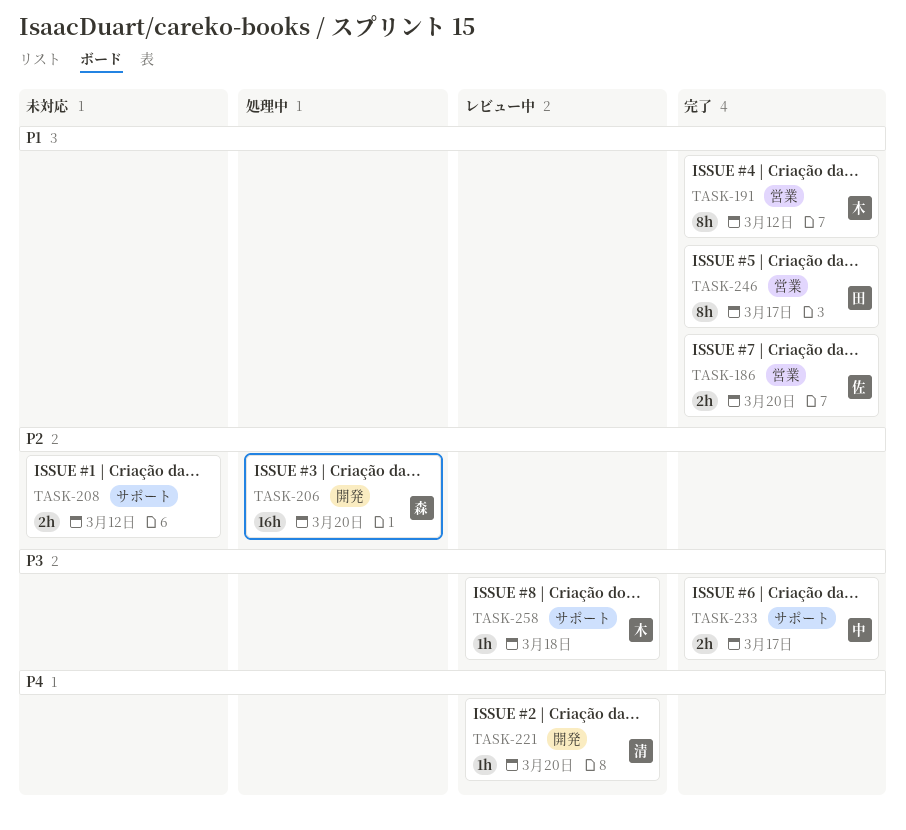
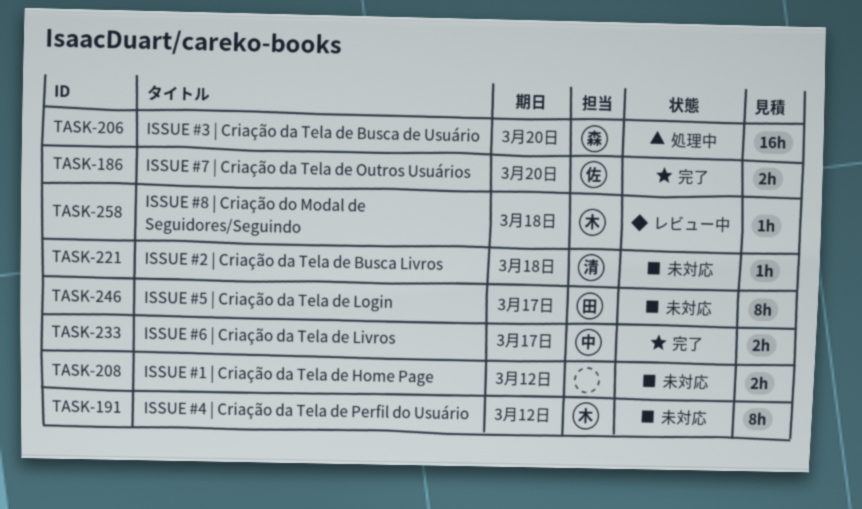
TASK-191, status: 完了 -> 未対応
TASK-221, status: レビュー中 -> 未対応
TASK-221, due: Mar 20 -> Mar 18
TASK-246, status: 完了 -> 未対応

